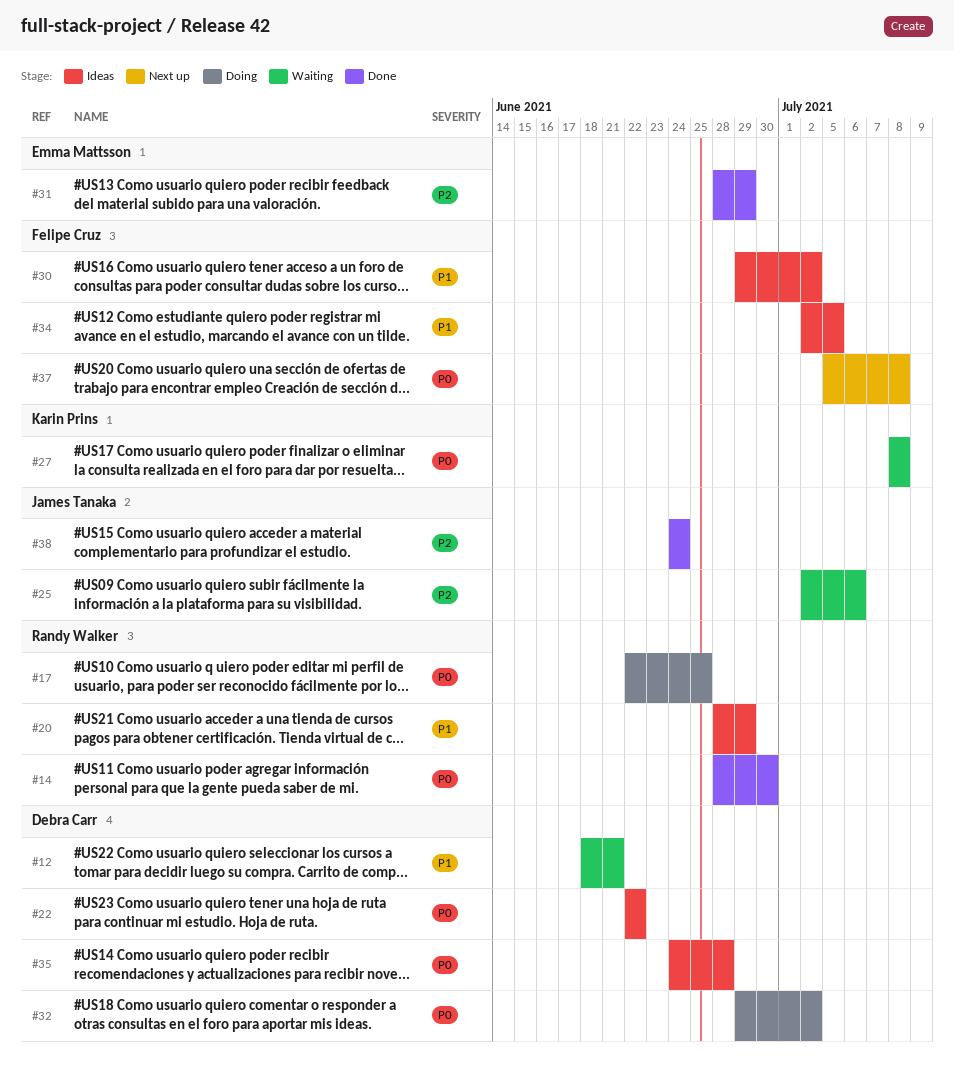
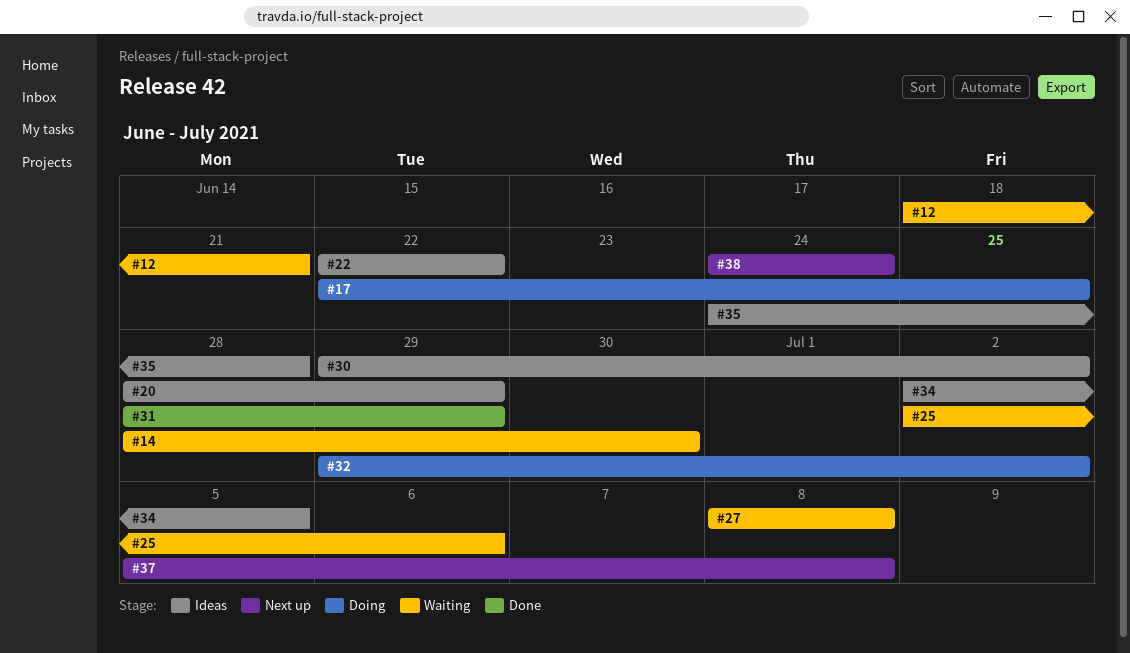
#14, status: Done -> Waiting
#38, status: Done -> Next up

